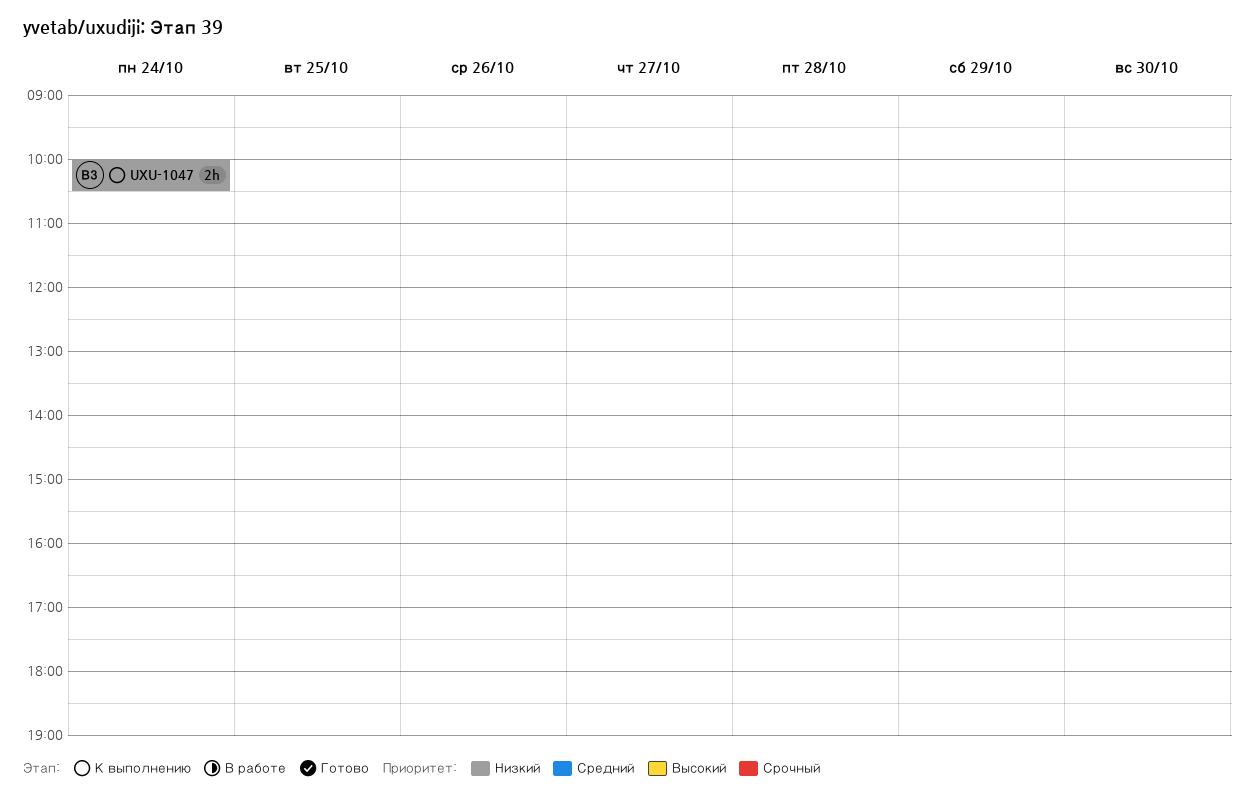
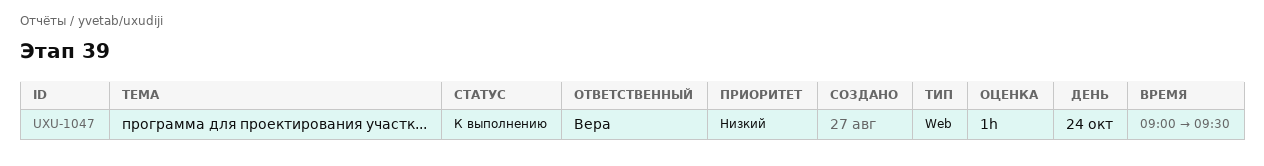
UXU-1047, estimate: 2h -> 1h
UXU-1047, begins: 10:00 -> 09:00
UXU-1047, ends: 10:30 -> 09:30

